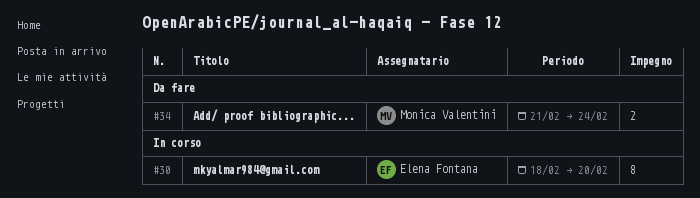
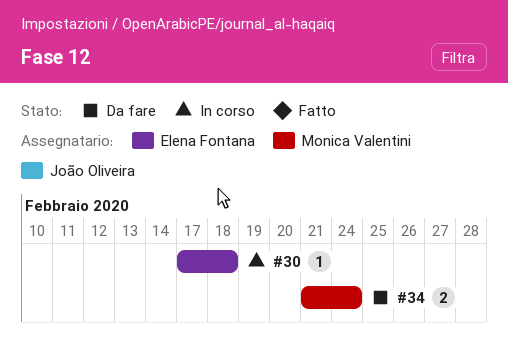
#30, estimate: 8 -> 1
#30, start: Feb 18 -> Feb 17
#30, due: Feb 20 -> Feb 18

